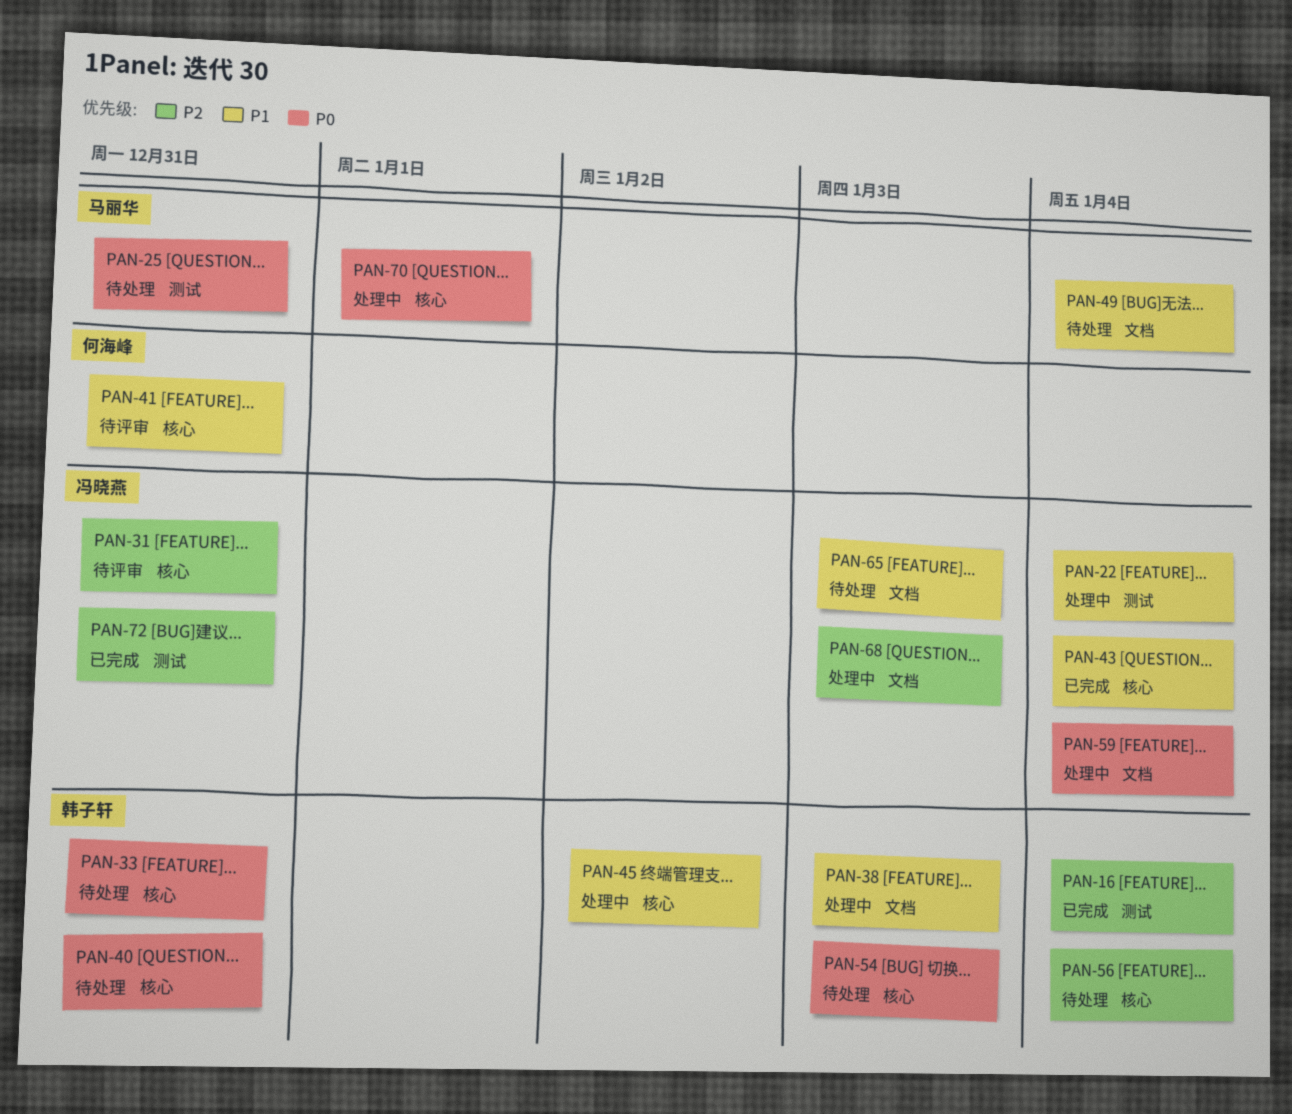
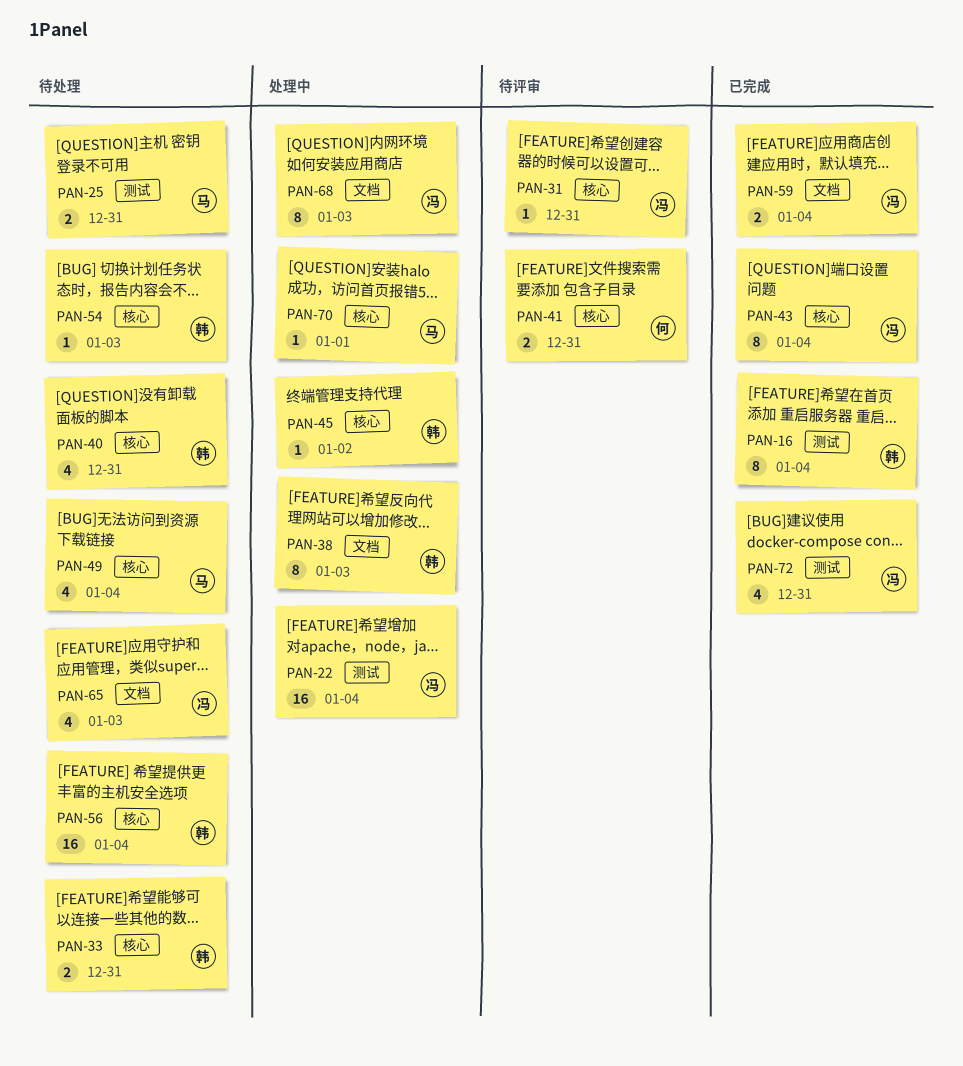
PAN-49, label: 文档 -> 核心
PAN-59, status: 处理中 -> 已完成

